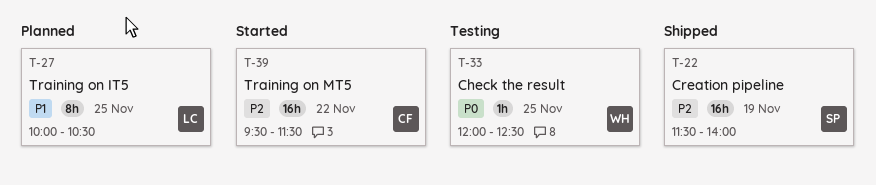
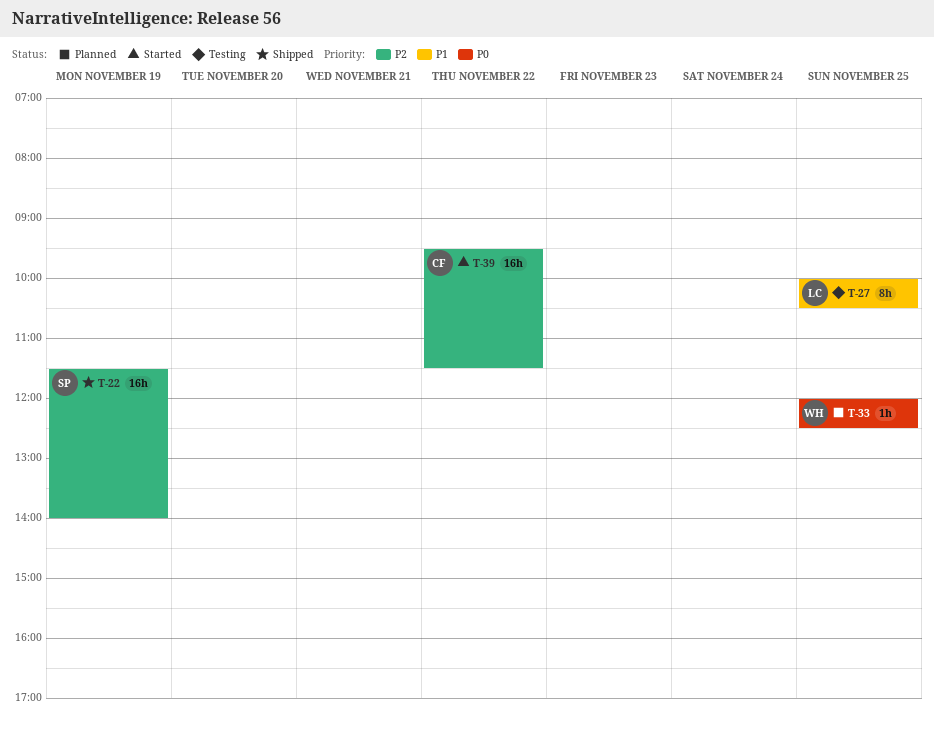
T-27, status: Planned -> Testing
T-33, status: Testing -> Planned

